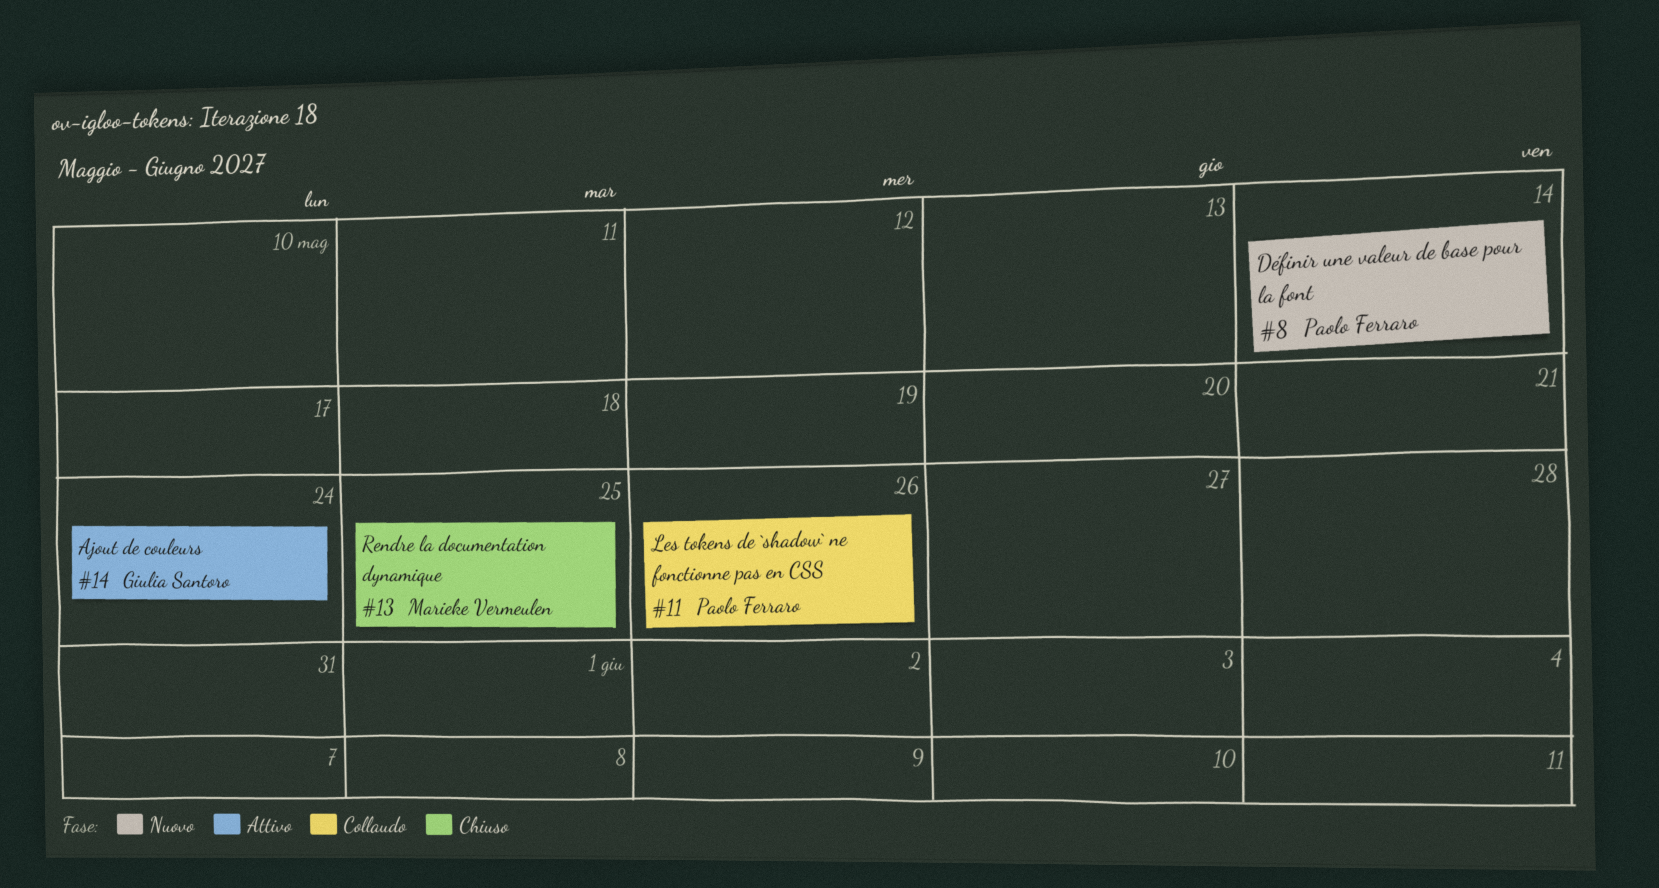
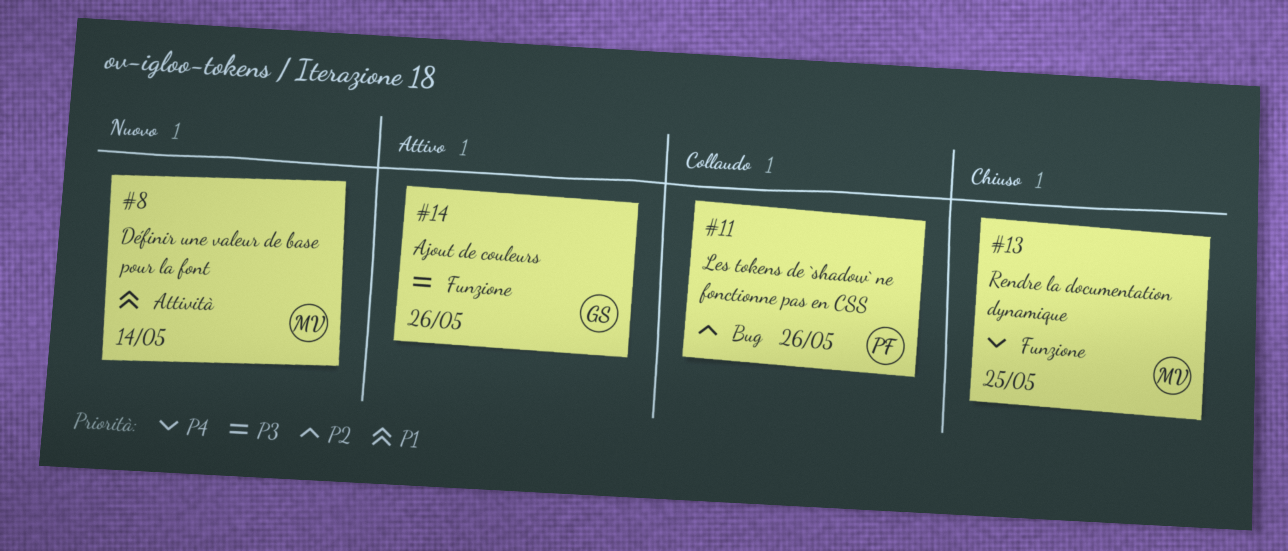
#8, owner: Paolo Ferraro -> Marieke Vermeulen
#14, due: May 24 -> May 26

